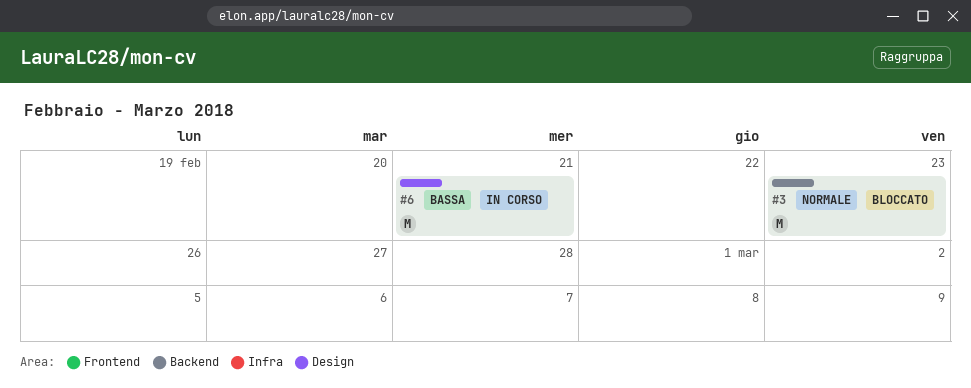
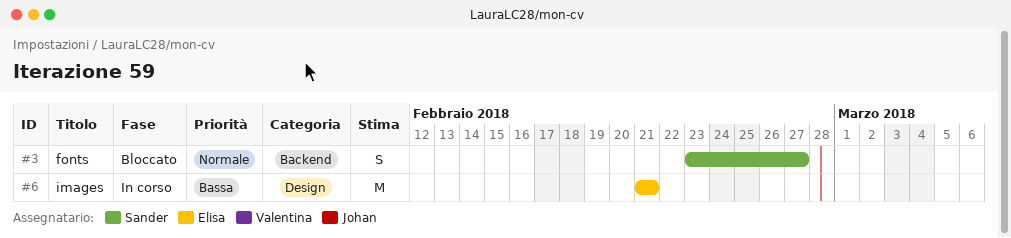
#3, estimate: M -> S
#3, due: Feb 23 -> Feb 27

